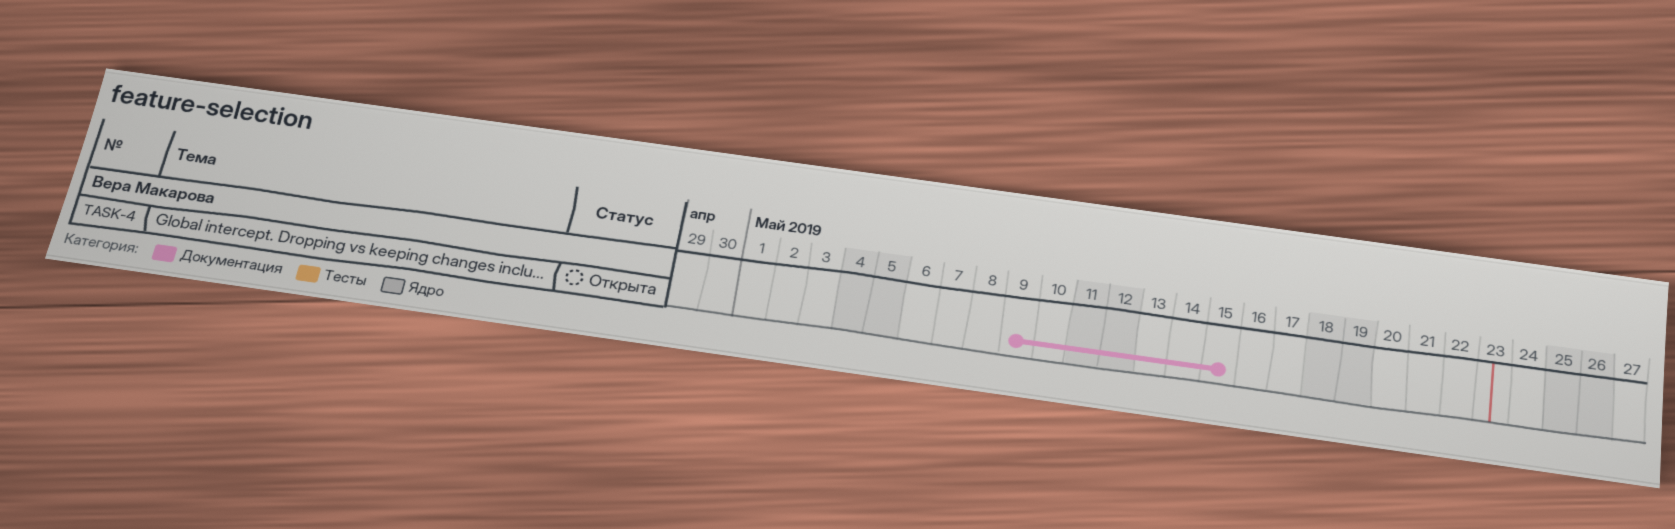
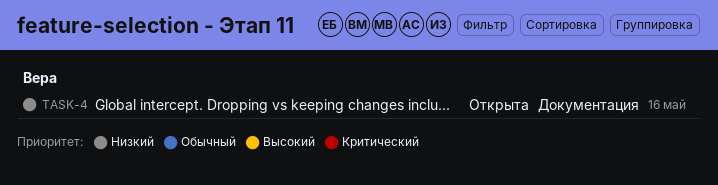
TASK-4, due: May 15 -> May 16

